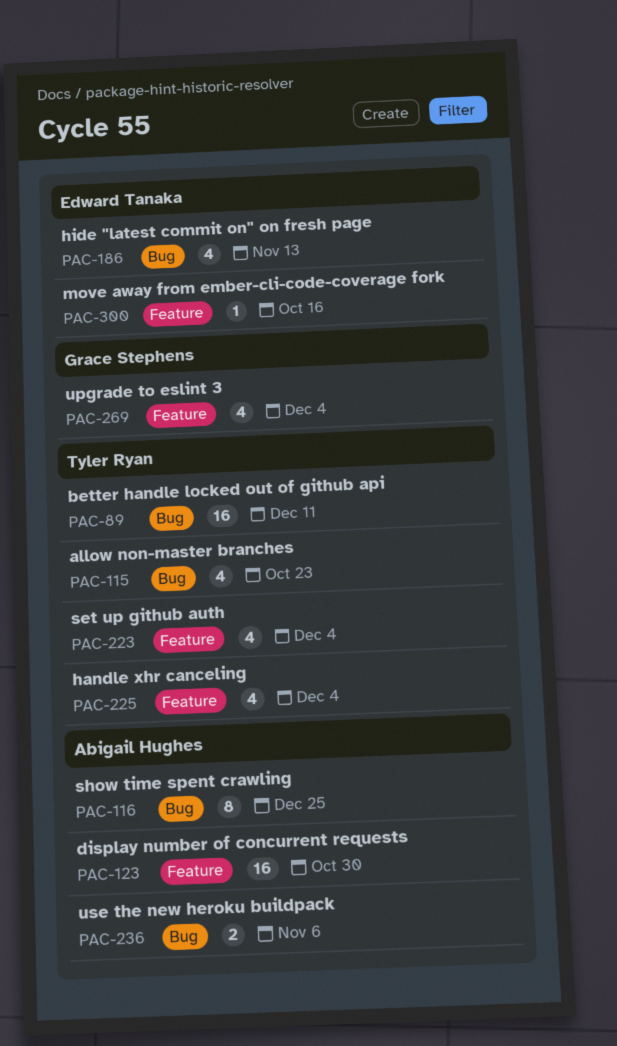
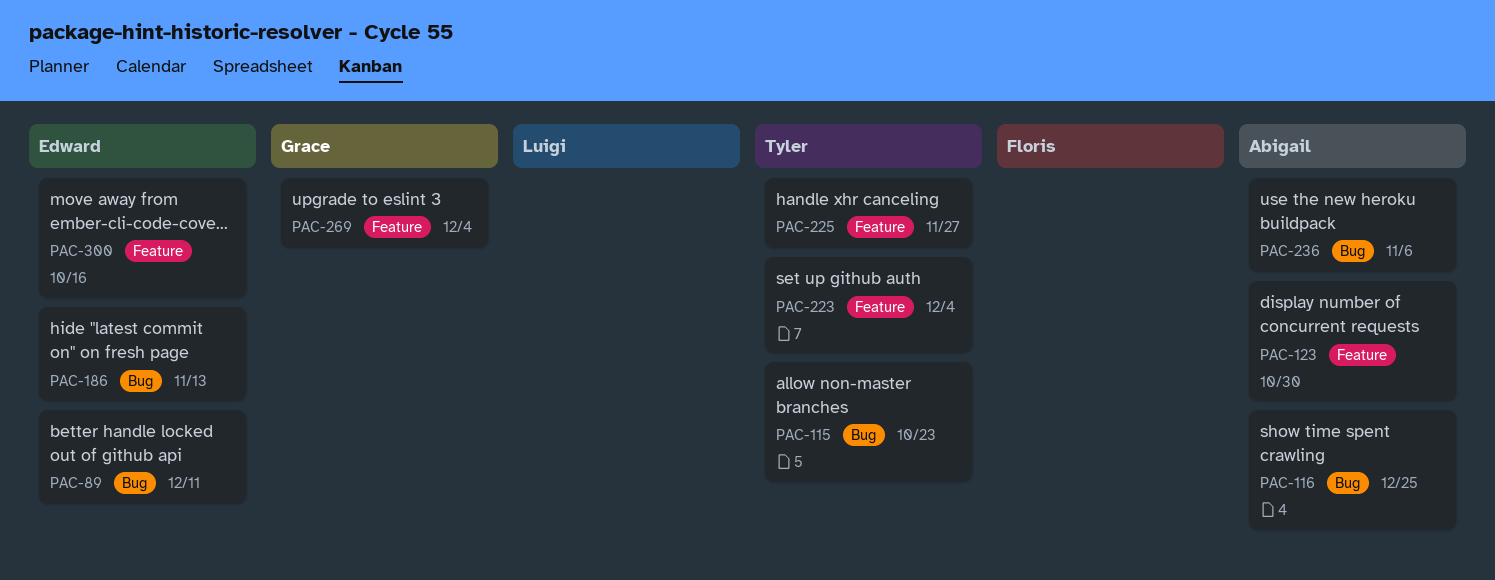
PAC-89, owner: Tyler Ryan -> Edward Tanaka
PAC-225, due: Dec 4 -> Nov 27

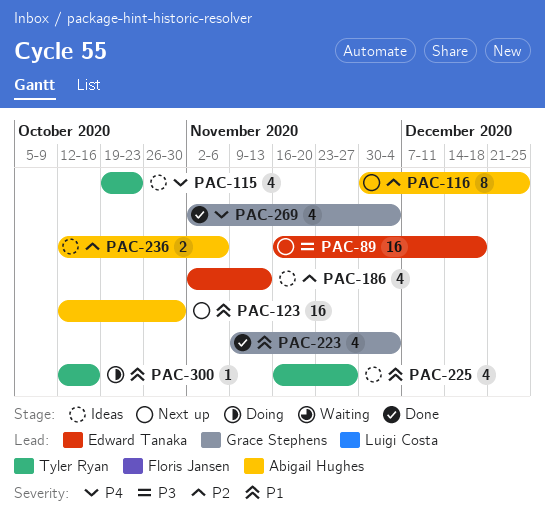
PAC-89, due: Dec 11 -> Dec 18
PAC-223, owner: Tyler Ryan -> Grace Stephens
PAC-300, owner: Edward Tanaka -> Tyler Ryan

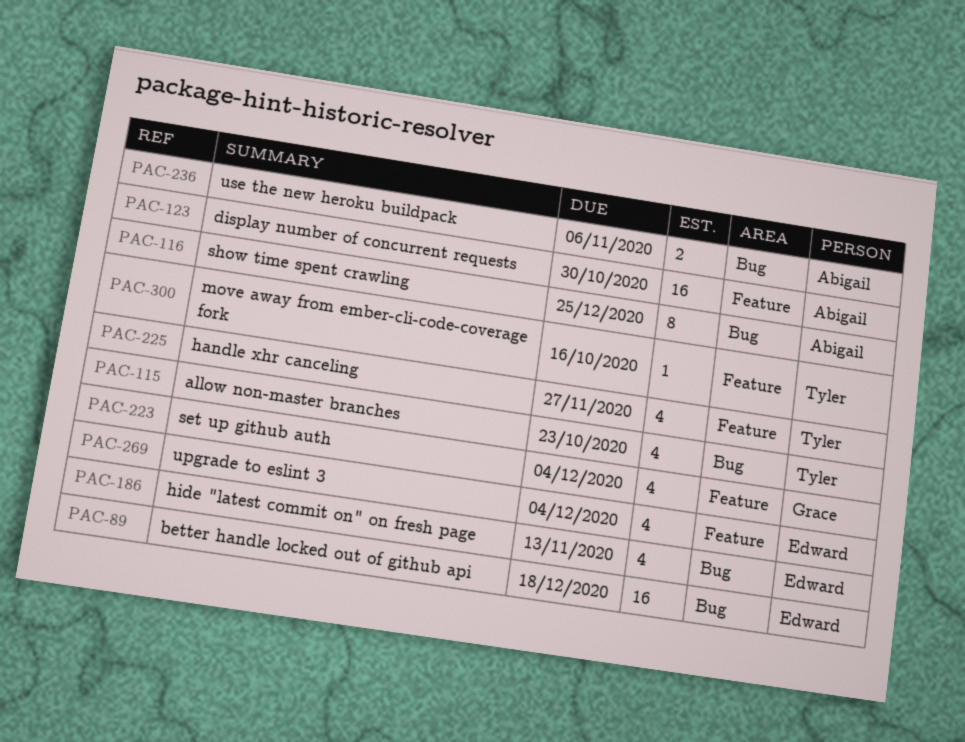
PAC-269, owner: Grace Stephens -> Edward Tanaka

